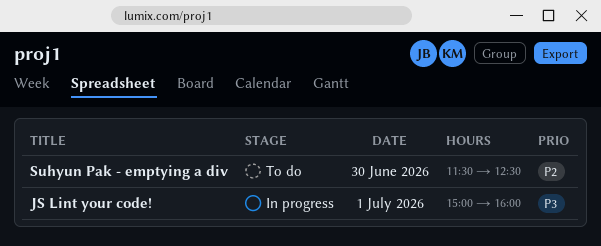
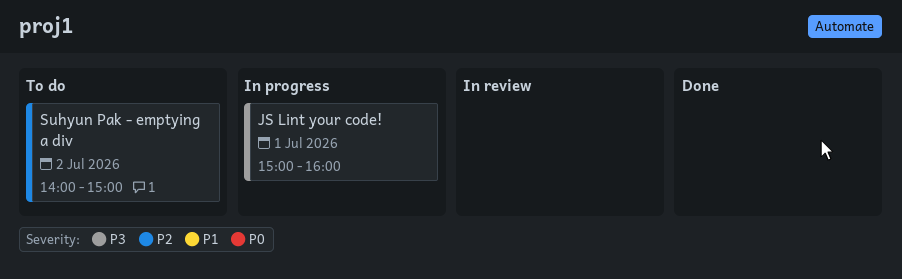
Suhyun Pak - emptying a div, day: Jun 30 -> Jul 2
Suhyun Pak - emptying a div, begins: 11:30 -> 14:00
Suhyun Pak - emptying a div, ends: 12:30 -> 15:00

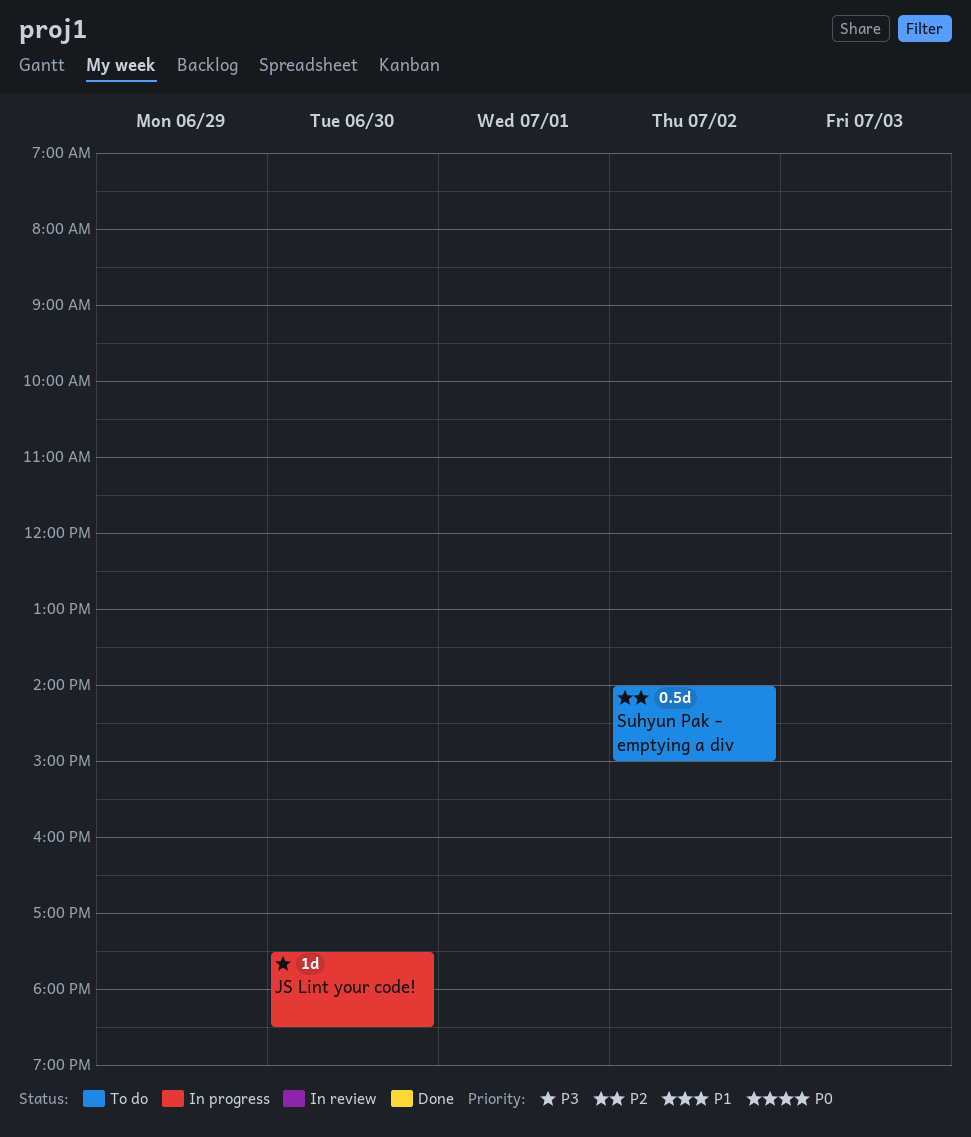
JS Lint your code!, day: Jul 1 -> Jun 30
JS Lint your code!, begins: 15:00 -> 17:30
JS Lint your code!, ends: 16:00 -> 18:30

